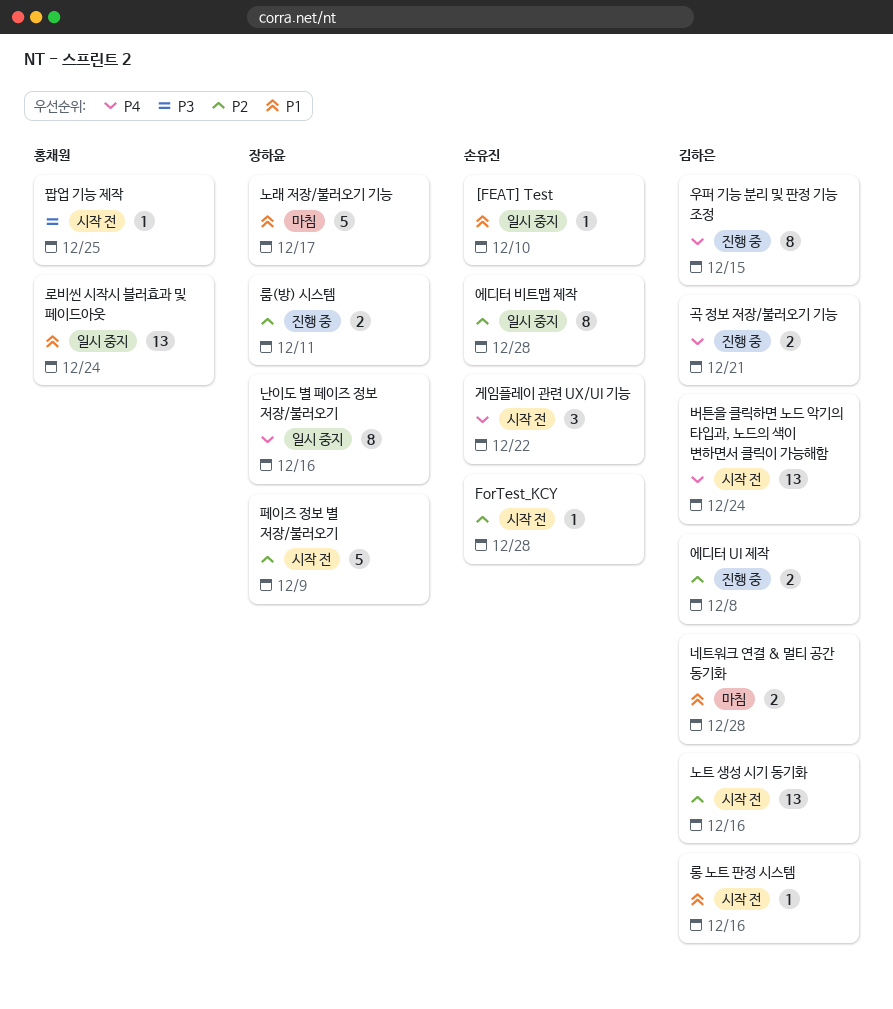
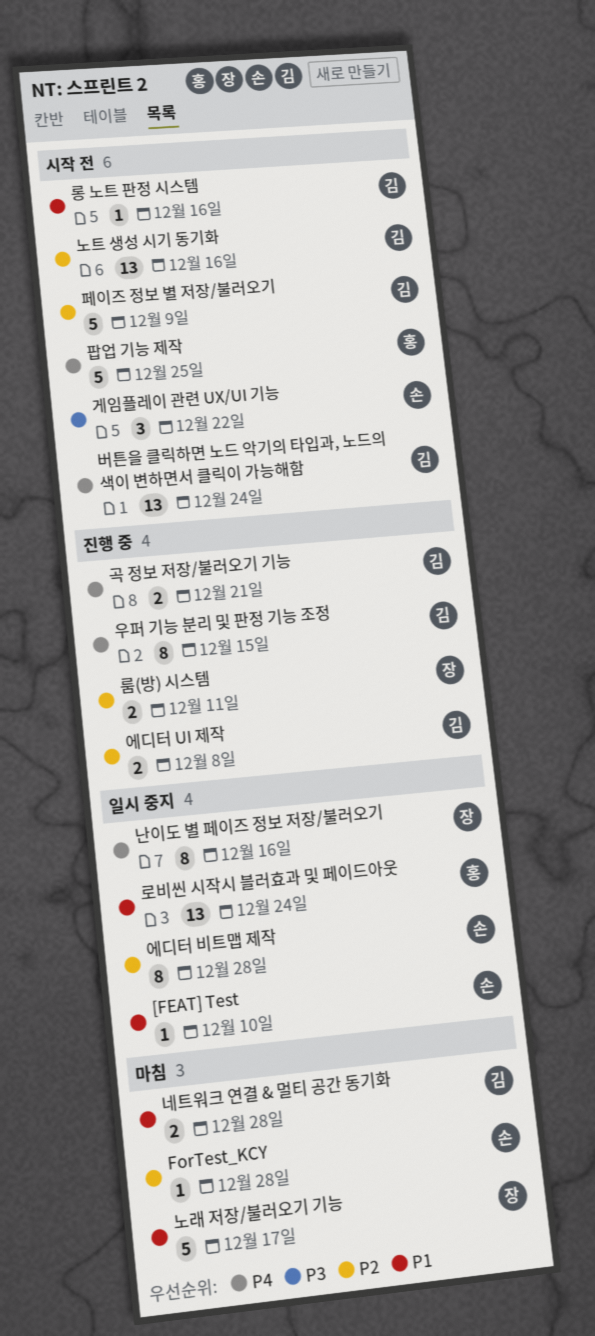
ForTest_KCY, status: 시작 전 -> 마침
게임플레이 관련 UX/UI 기능, priority: P4 -> P3
팝업 기능 제작, priority: P3 -> P4
팝업 기능 제작, estimate: 1 -> 5
페이즈 정보 별 저장/불러오기, owner: 장하윤 -> 김하은

